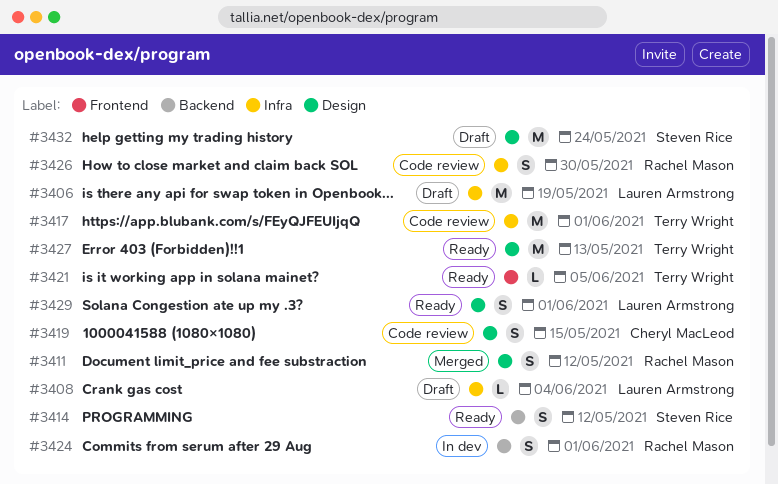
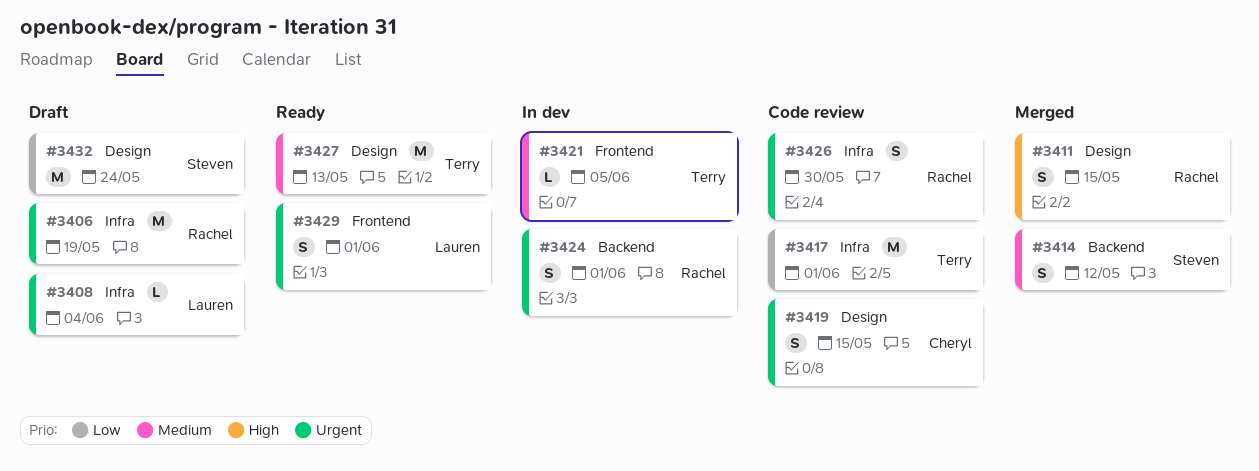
#3406, owner: Lauren Armstrong -> Rachel Mason
#3411, due: May 12 -> May 15
#3414, status: Ready -> Merged
#3421, status: Ready -> In dev
#3429, label: Design -> Frontend

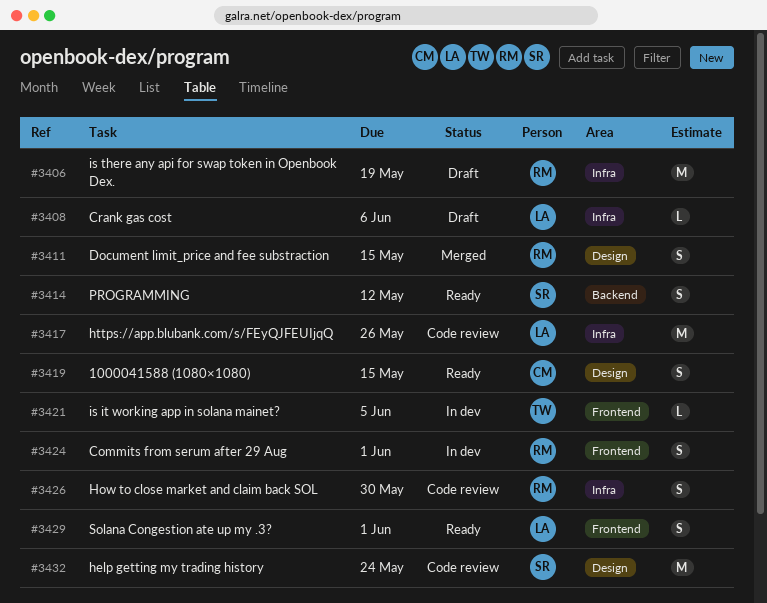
#3408, due: Jun 4 -> Jun 6
#3414, status: Merged -> Ready
#3417, owner: Terry -> Lauren
#3417, due: Jun 1 -> May 26
#3419, status: Code review -> Ready
#3424, label: Backend -> Frontend
#3427: present -> none
#3432, status: Draft -> Code review

